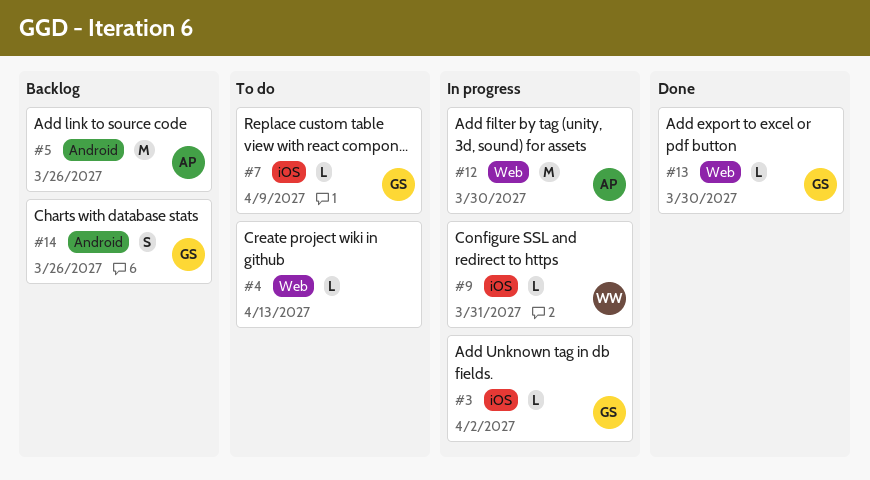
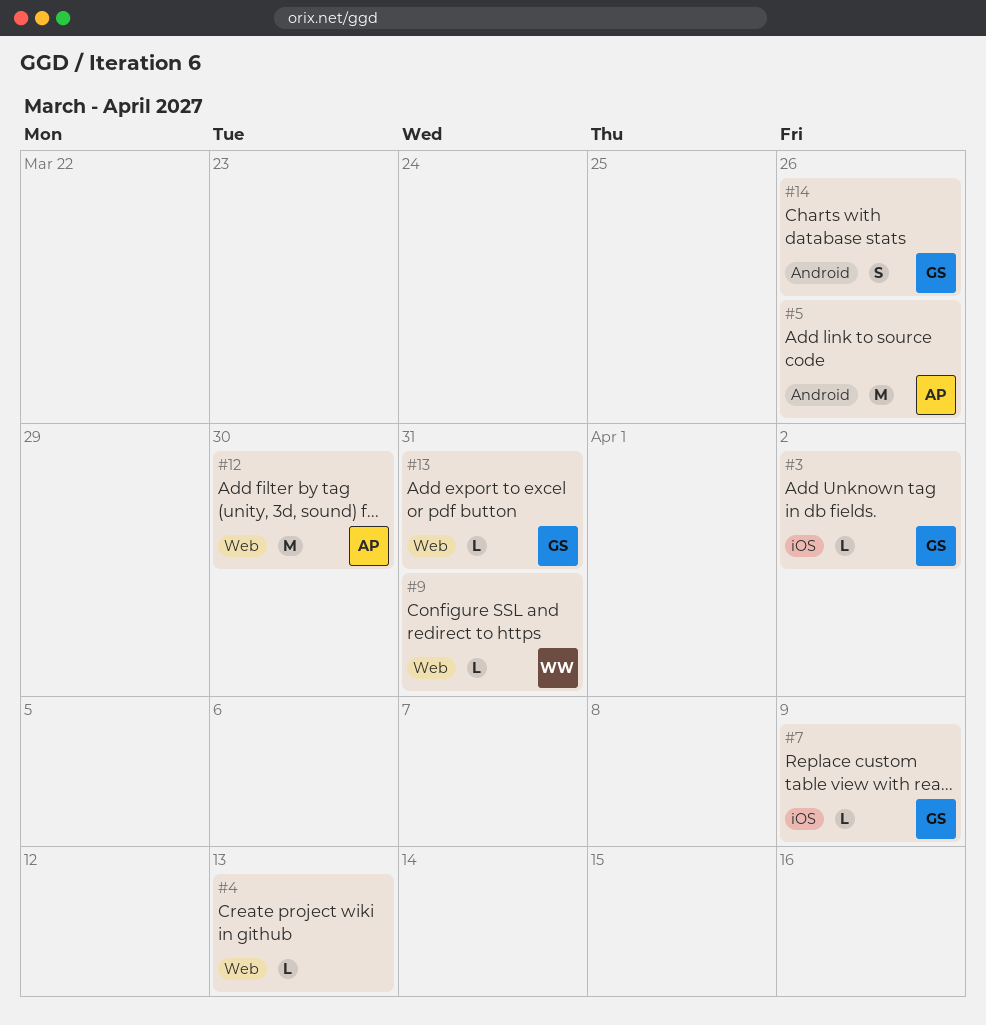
#9, label: iOS -> Web
#13, due: Mar 30 -> Mar 31

